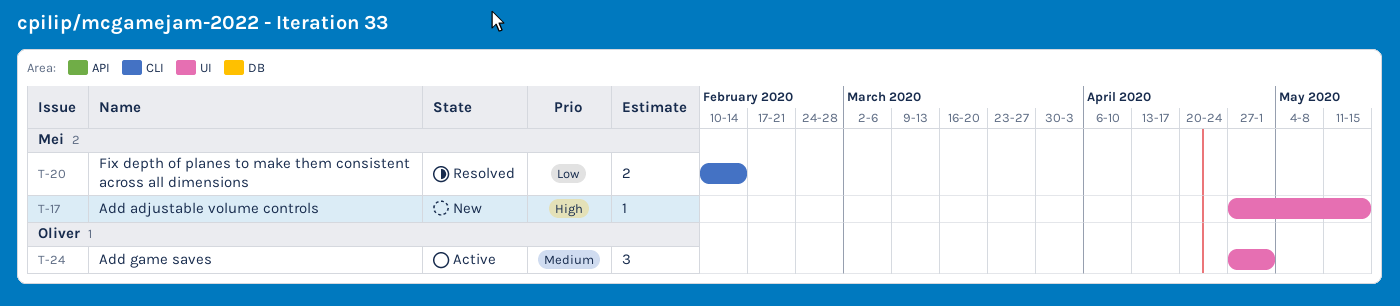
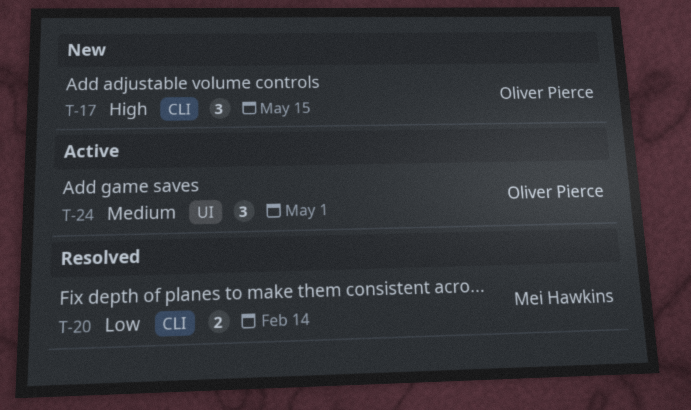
T-17, owner: Mei Hawkins -> Oliver Pierce
T-17, label: UI -> CLI
T-17, estimate: 1 -> 3

